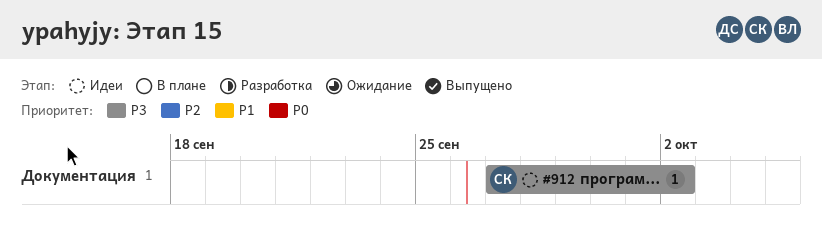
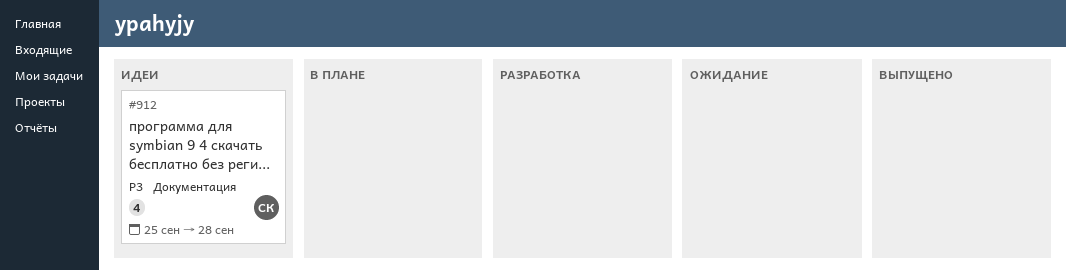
#912, estimate: 1 -> 4
#912, start: Sep 27 -> Sep 25
#912, due: Oct 2 -> Sep 28

